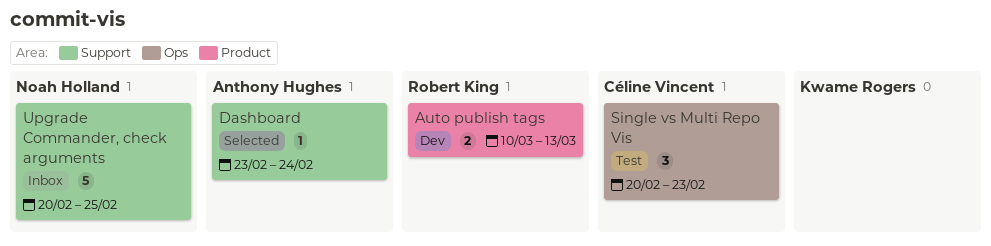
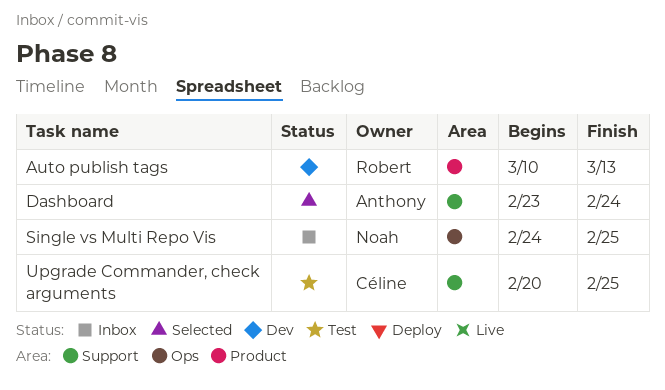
Single vs Multi Repo Vis, status: Test -> Inbox
Single vs Multi Repo Vis, owner: Céline Vincent -> Noah Holland
Single vs Multi Repo Vis, start: Feb 20 -> Feb 24
Single vs Multi Repo Vis, due: Feb 23 -> Feb 25
Upgrade Commander, check arguments, status: Inbox -> Test
Upgrade Commander, check arguments, owner: Noah Holland -> Céline Vincent

